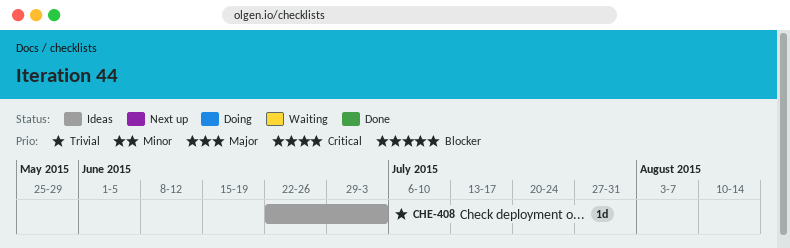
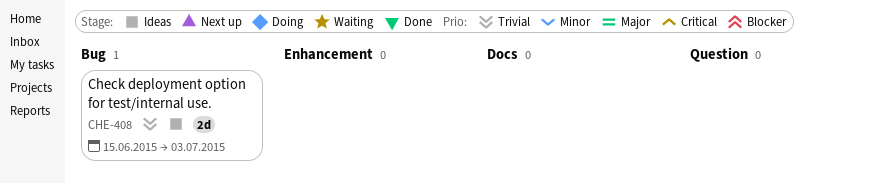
CHE-408, estimate: 1d -> 2d
CHE-408, start: Jun 22 -> Jun 15

